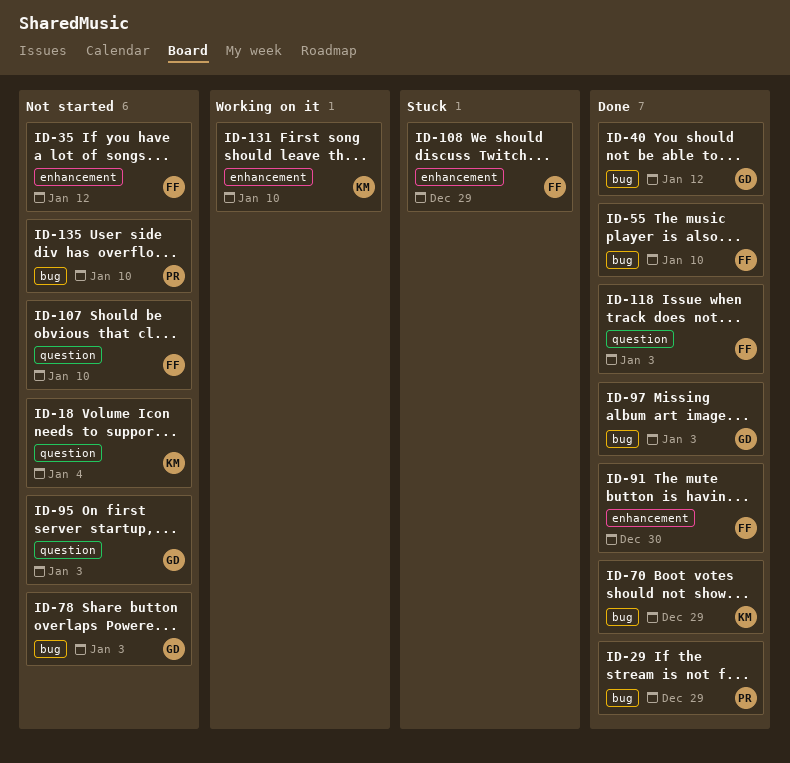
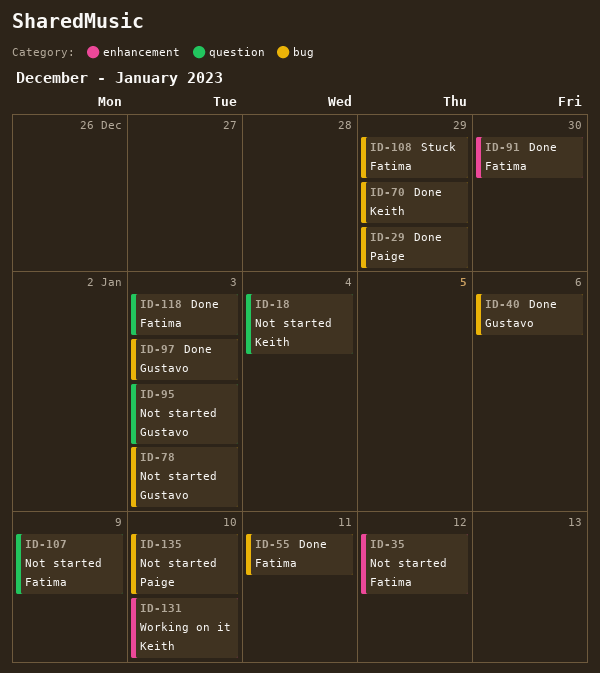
ID-40, due: Jan 12 -> Jan 6
ID-55, due: Jan 10 -> Jan 11
ID-107, due: Jan 10 -> Jan 9
ID-108, label: enhancement -> bug

